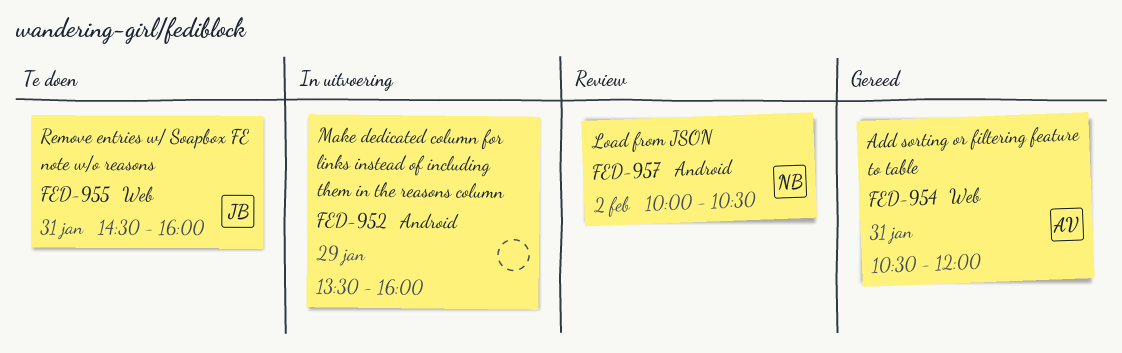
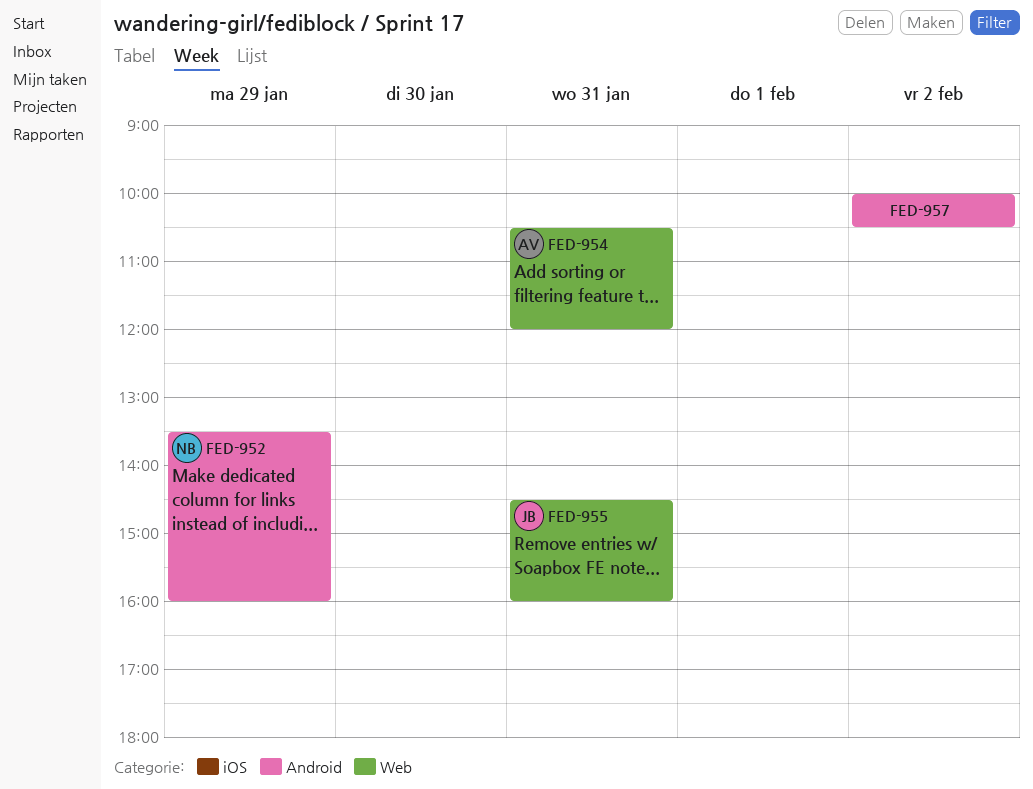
FED-952, owner: none -> NB
FED-957, owner: NB -> none

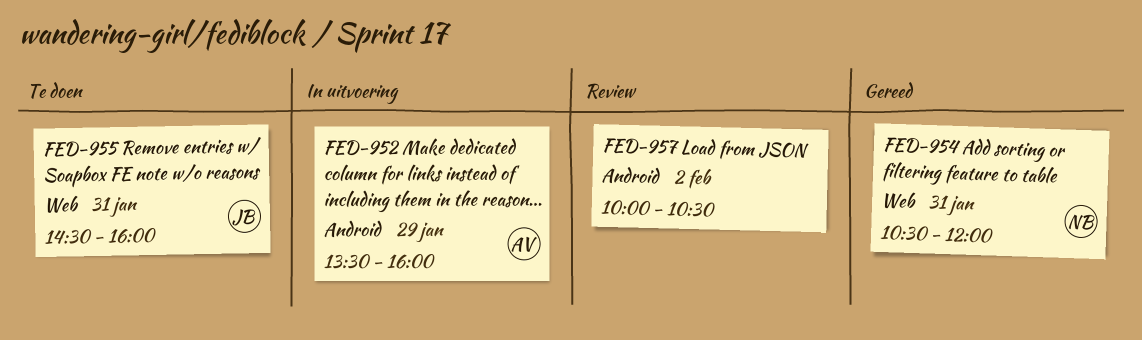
FED-952, owner: NB -> AV
FED-954, owner: AV -> NB

